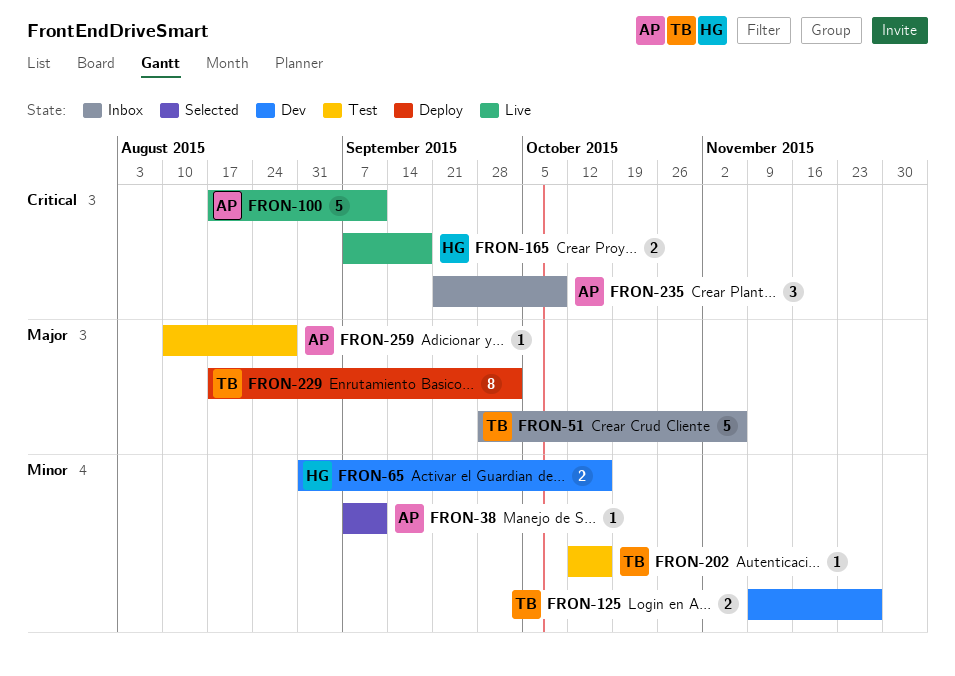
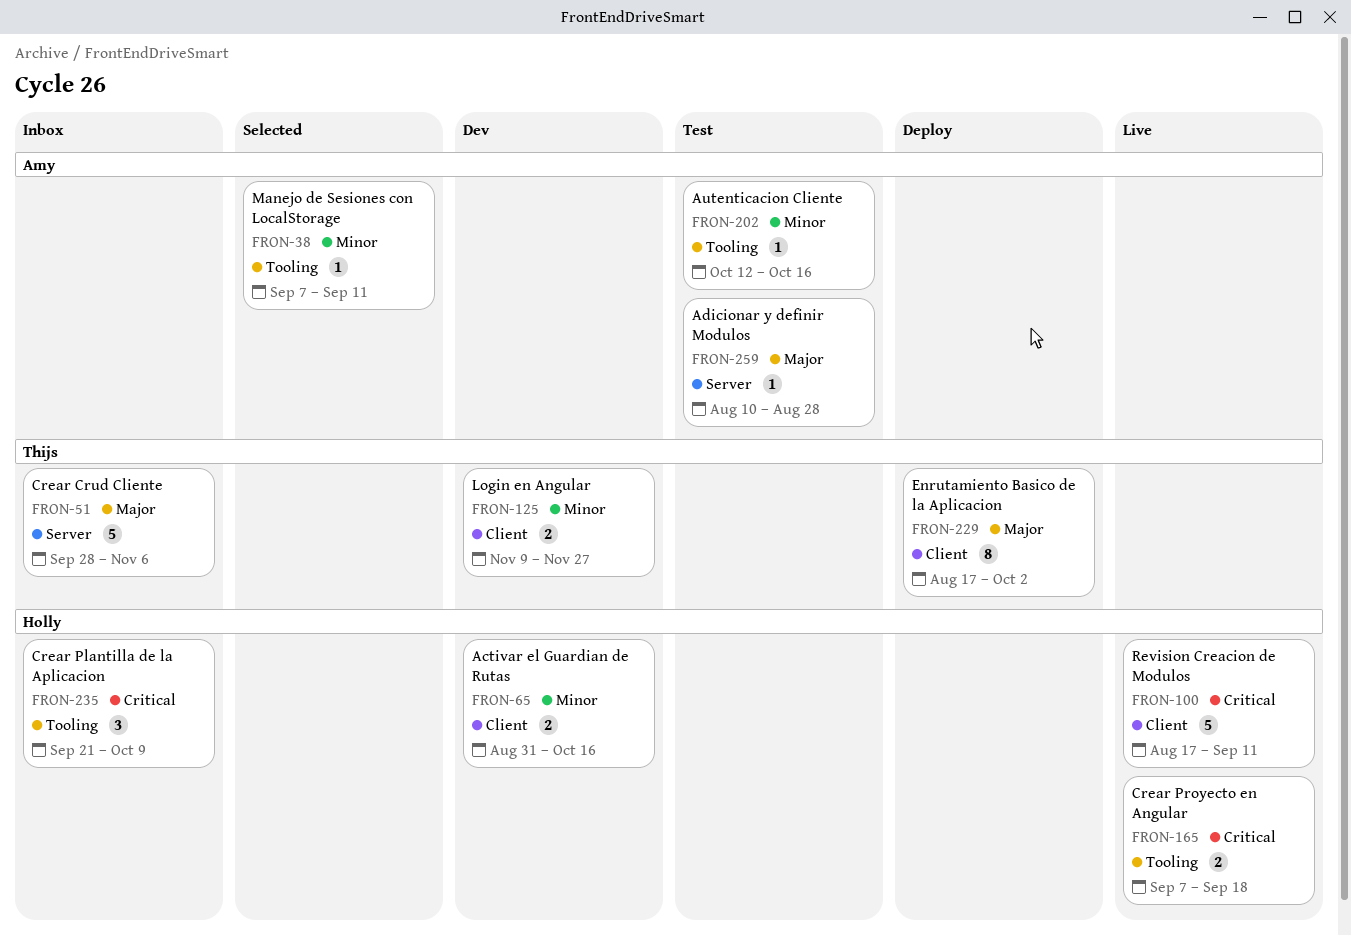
FRON-100, owner: Amy -> Holly
FRON-202, owner: Thijs -> Amy
FRON-235, owner: Amy -> Holly

